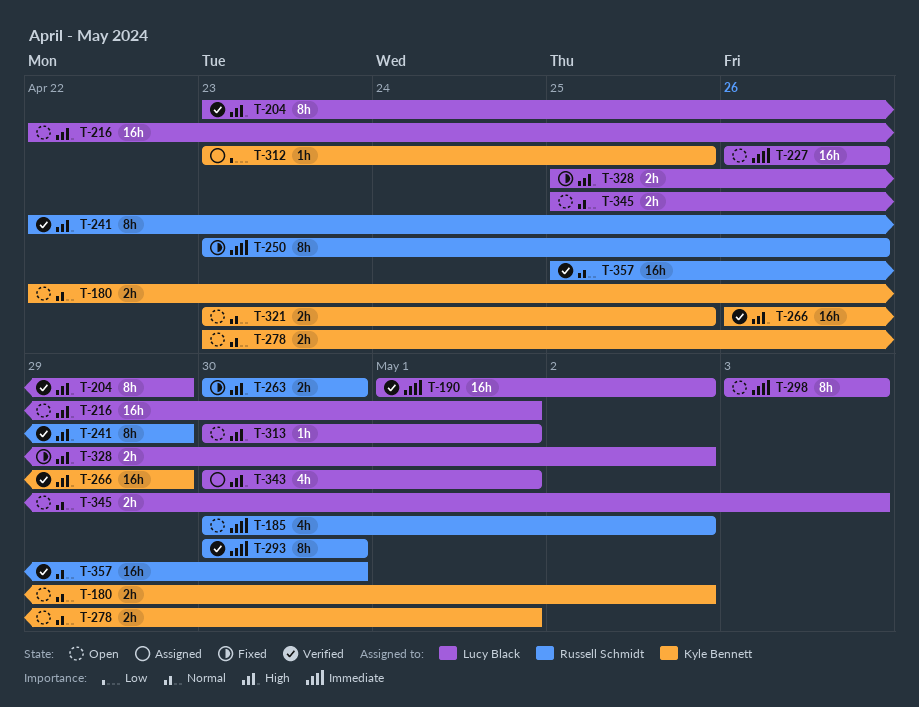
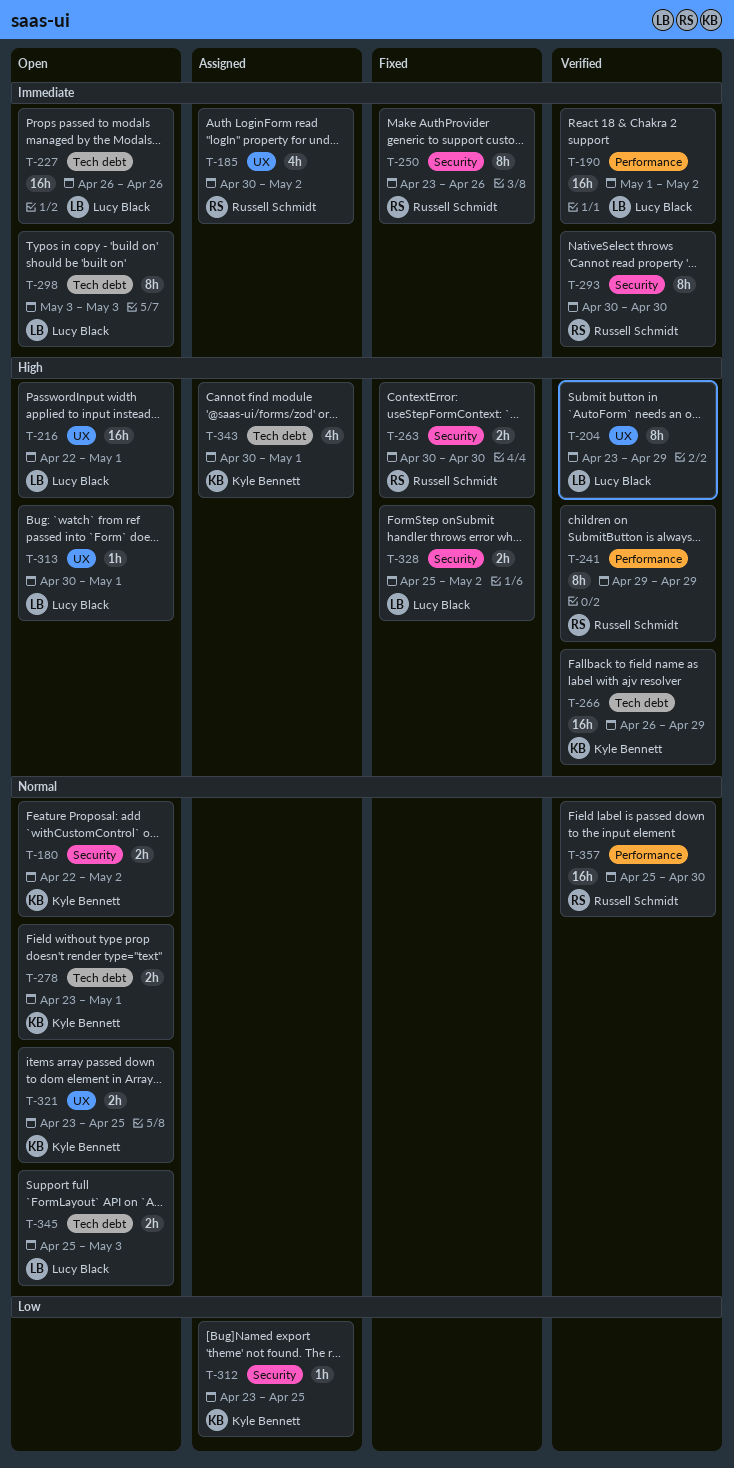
T-185, status: Open -> Assigned
T-241, start: Apr 22 -> Apr 29
T-343, owner: Lucy Black -> Kyle Bennett

